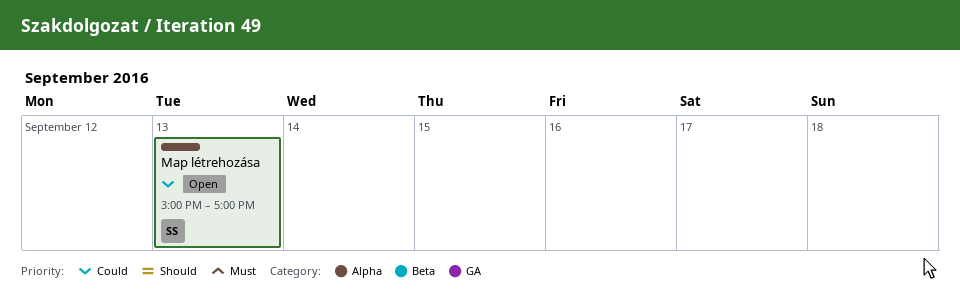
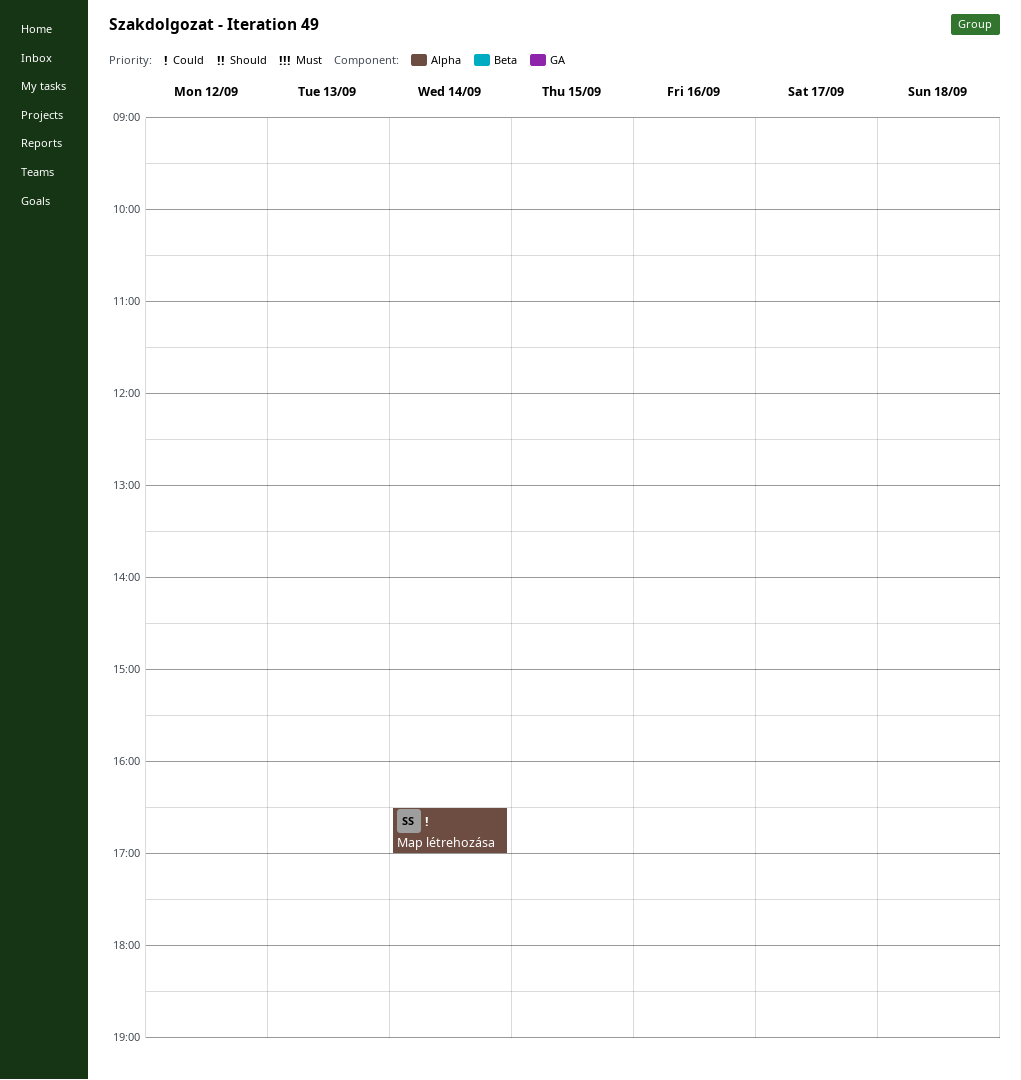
Map létrehozása, day: Sep 13 -> Sep 14
Map létrehozása, begins: 15:00 -> 16:30

